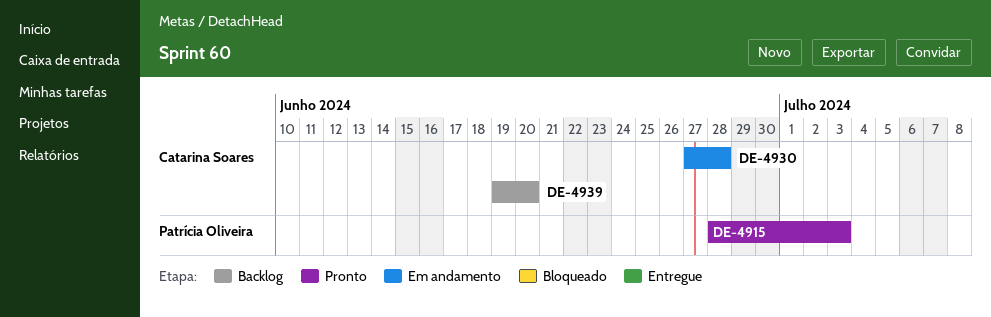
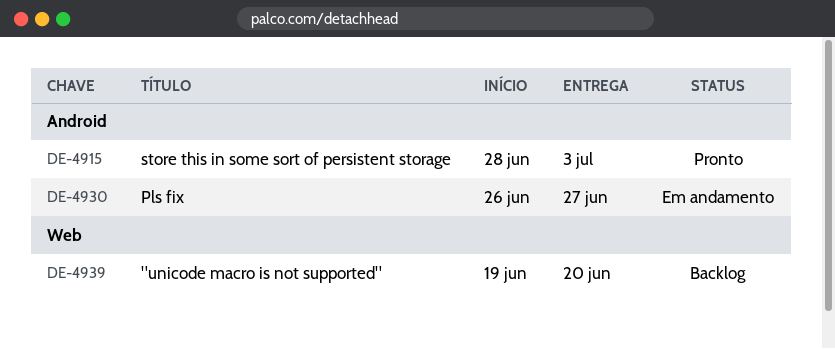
DE-4930, start: Jun 27 -> Jun 26
DE-4930, due: Jun 28 -> Jun 27

